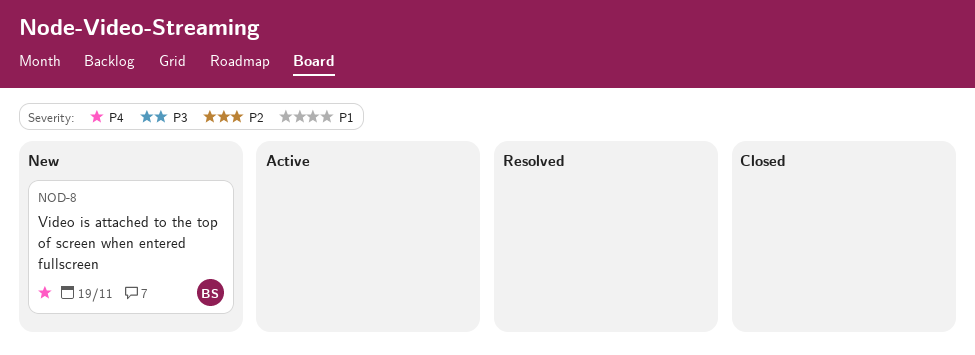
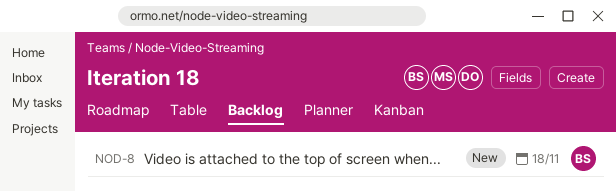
NOD-8, due: Nov 19 -> Nov 18

